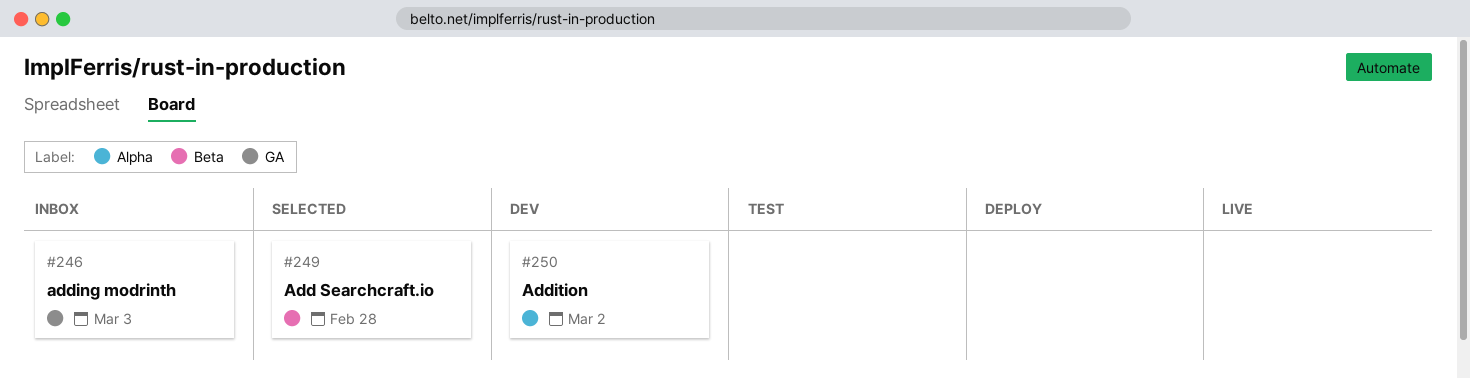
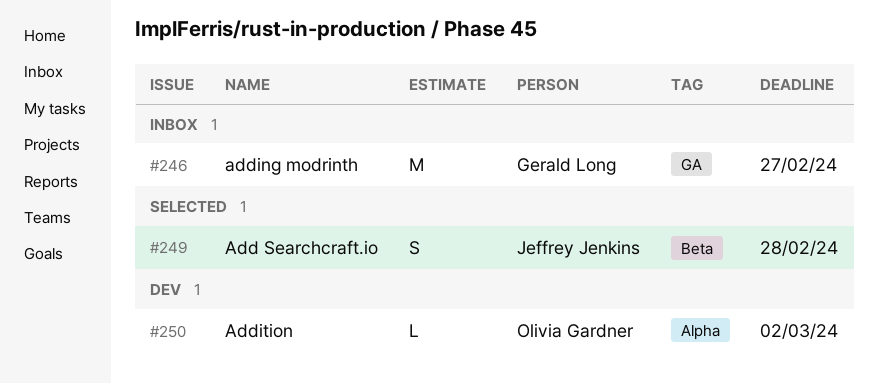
#246, due: Mar 3 -> Feb 27

